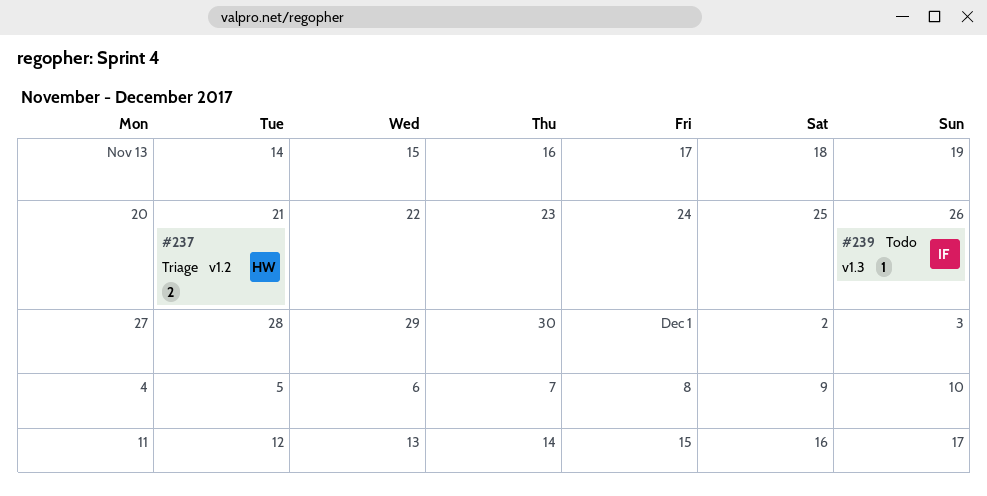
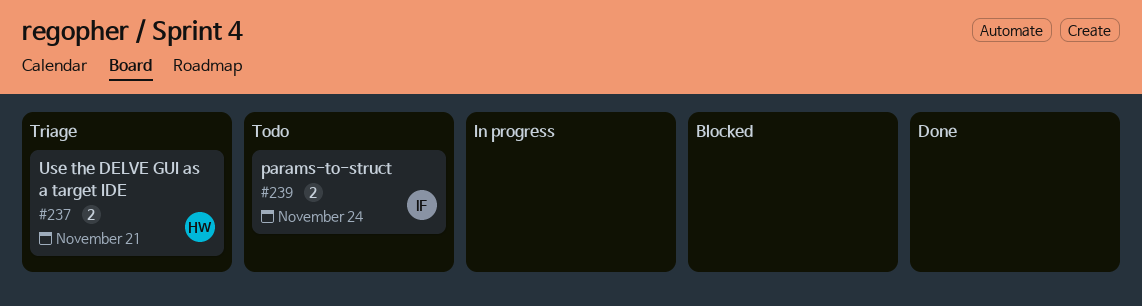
#239, estimate: 1 -> 2
#239, due: Nov 26 -> Nov 24

